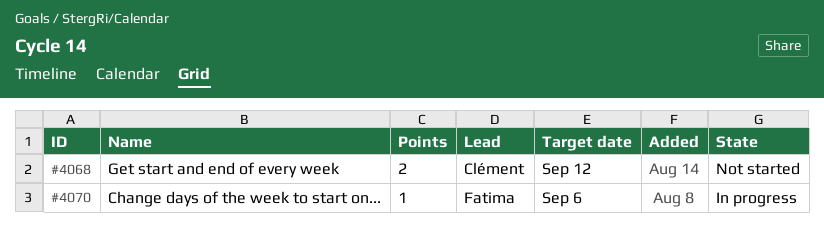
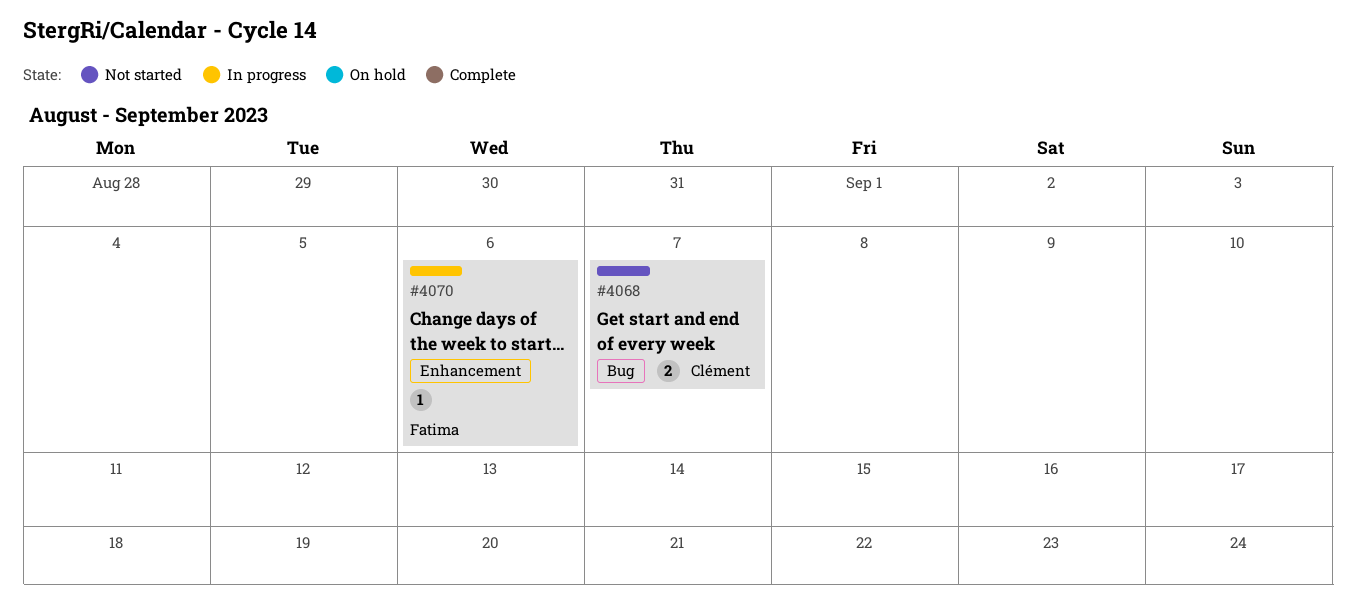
#4068, due: Sep 12 -> Sep 7

